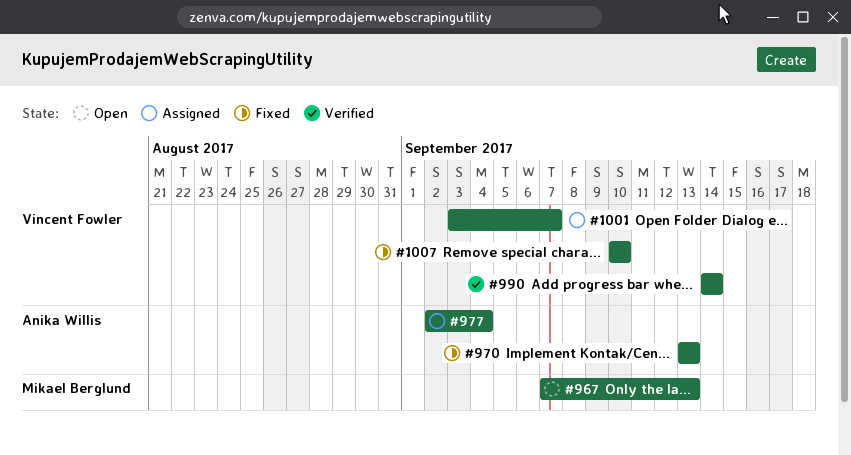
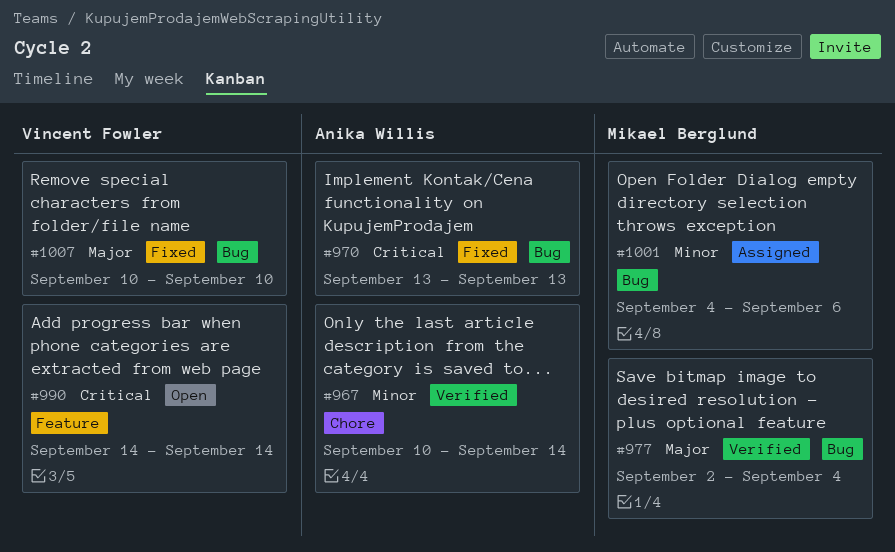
#967, status: Open -> Verified
#967, owner: Mikael Berglund -> Anika Willis
#967, start: Sep 7 -> Sep 10
#967, due: Sep 13 -> Sep 14
#977, status: Assigned -> Verified
#977, owner: Anika Willis -> Mikael Berglund
#990, status: Verified -> Open
#1001, owner: Vincent Fowler -> Mikael Berglund
#1001, start: Sep 3 -> Sep 4
#1001, due: Sep 7 -> Sep 6

